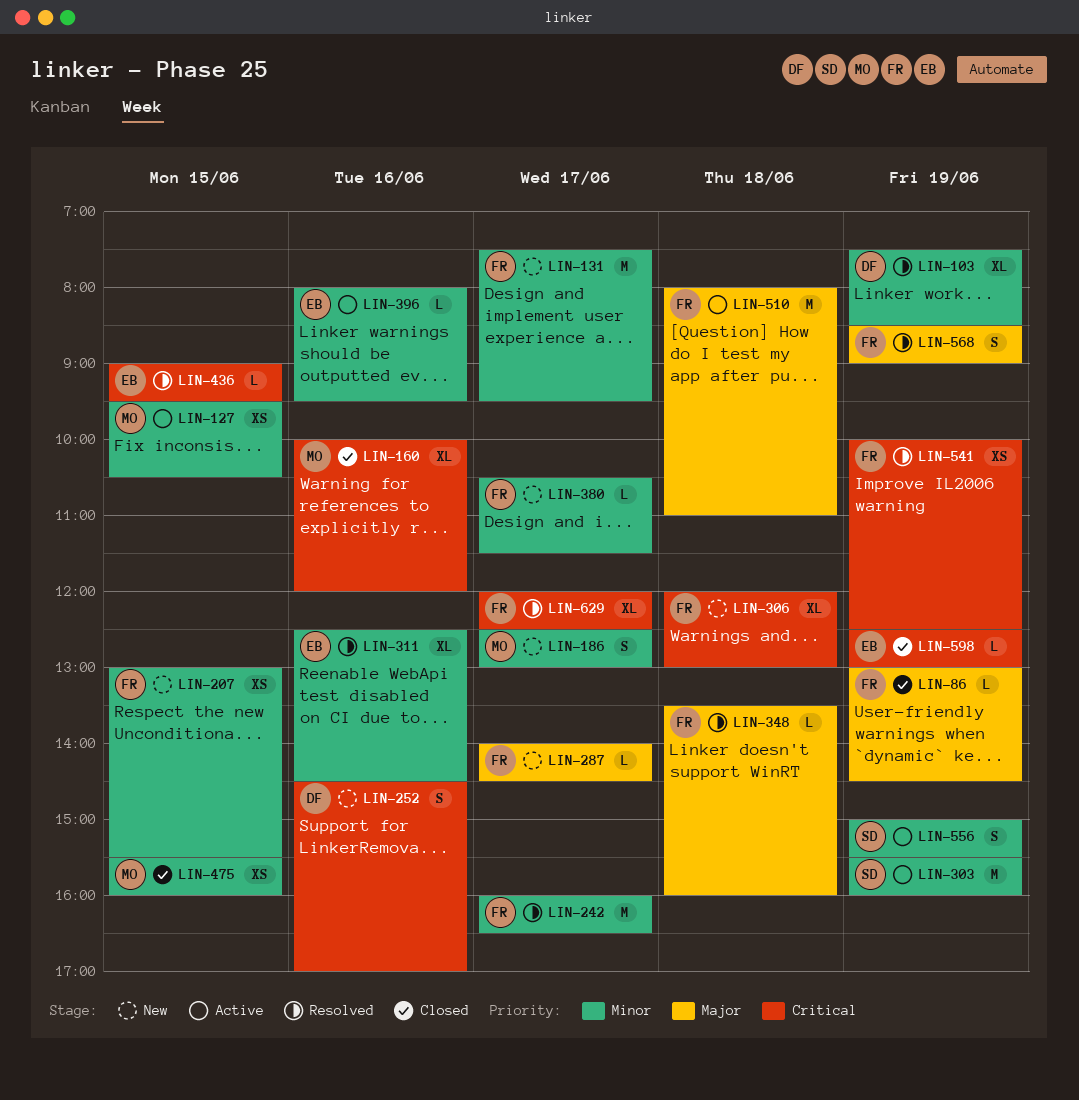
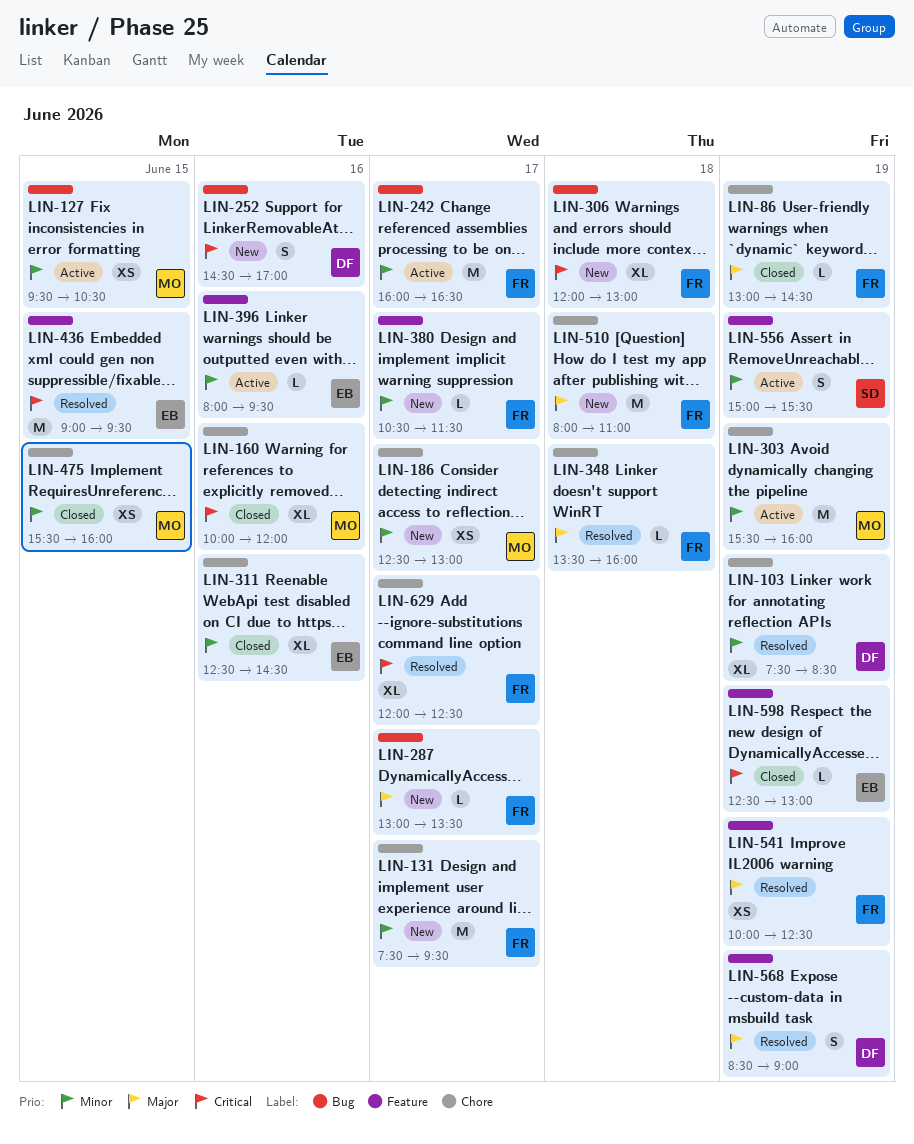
LIN-186, estimate: S -> XS
LIN-207: present -> none
LIN-242, status: Resolved -> Active
LIN-287, begins: 14:00 -> 13:00
LIN-287, ends: 14:30 -> 13:30
LIN-303, owner: SD -> MO
LIN-311, status: Resolved -> Closed
LIN-436, estimate: L -> M
LIN-510, status: Active -> New
LIN-541, priority: Critical -> Major
LIN-568, owner: FR -> DF

